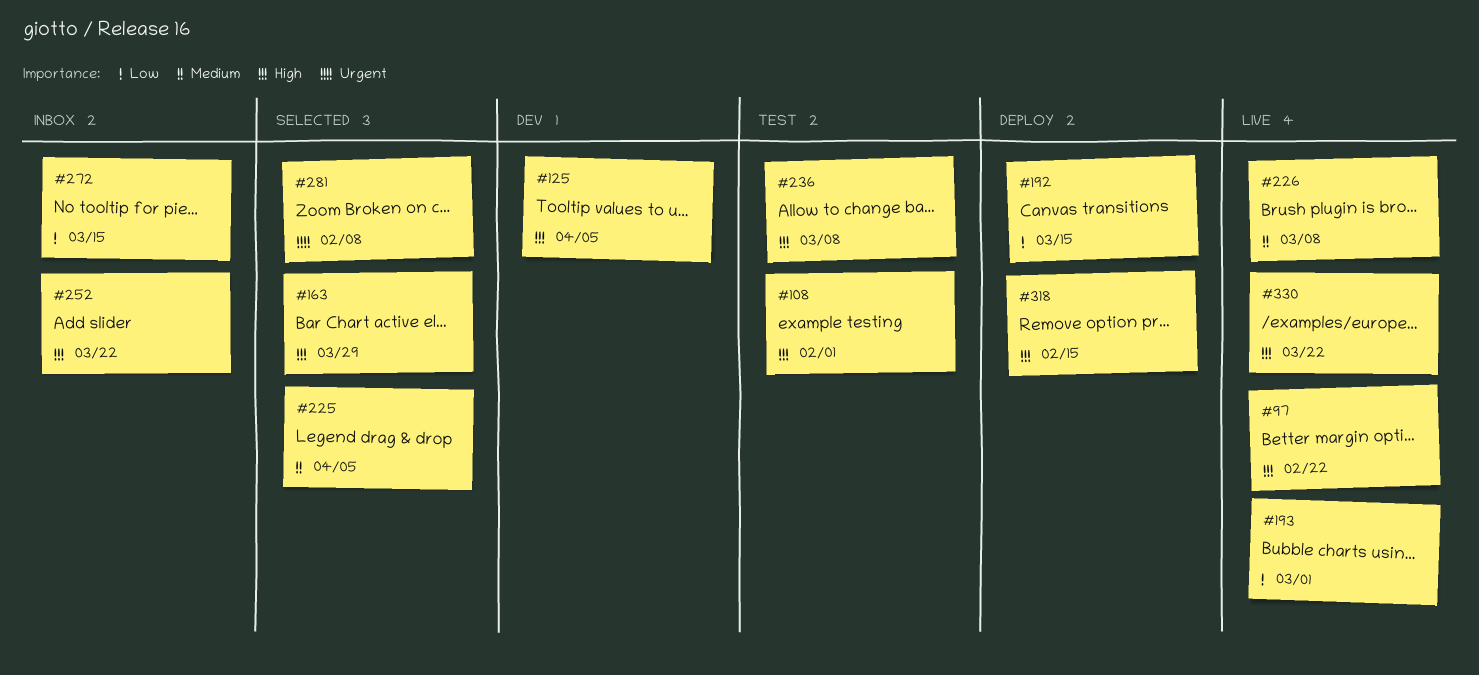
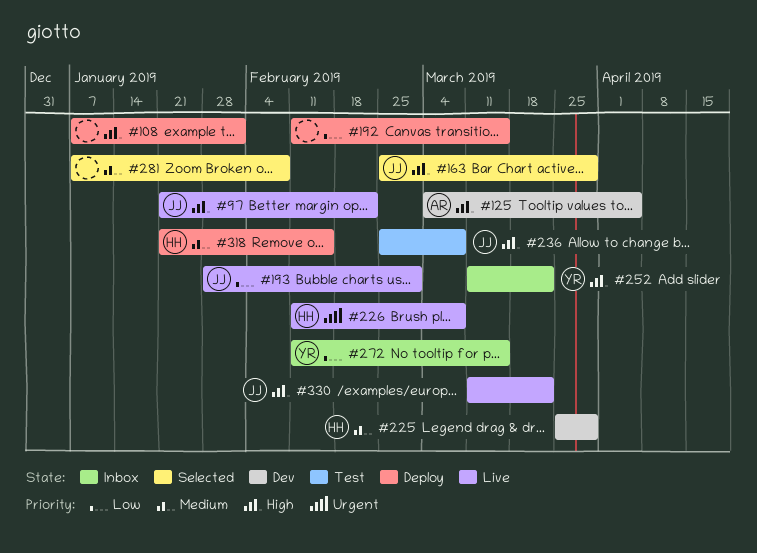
#108, status: Test -> Deploy
#225, status: Selected -> Dev
#225, due: Apr 5 -> Mar 29
#226, priority: Medium -> Urgent
#281, priority: Urgent -> Medium
#318, priority: High -> Medium

